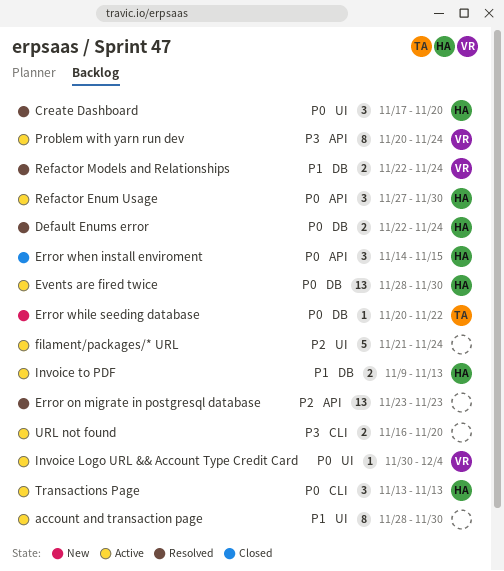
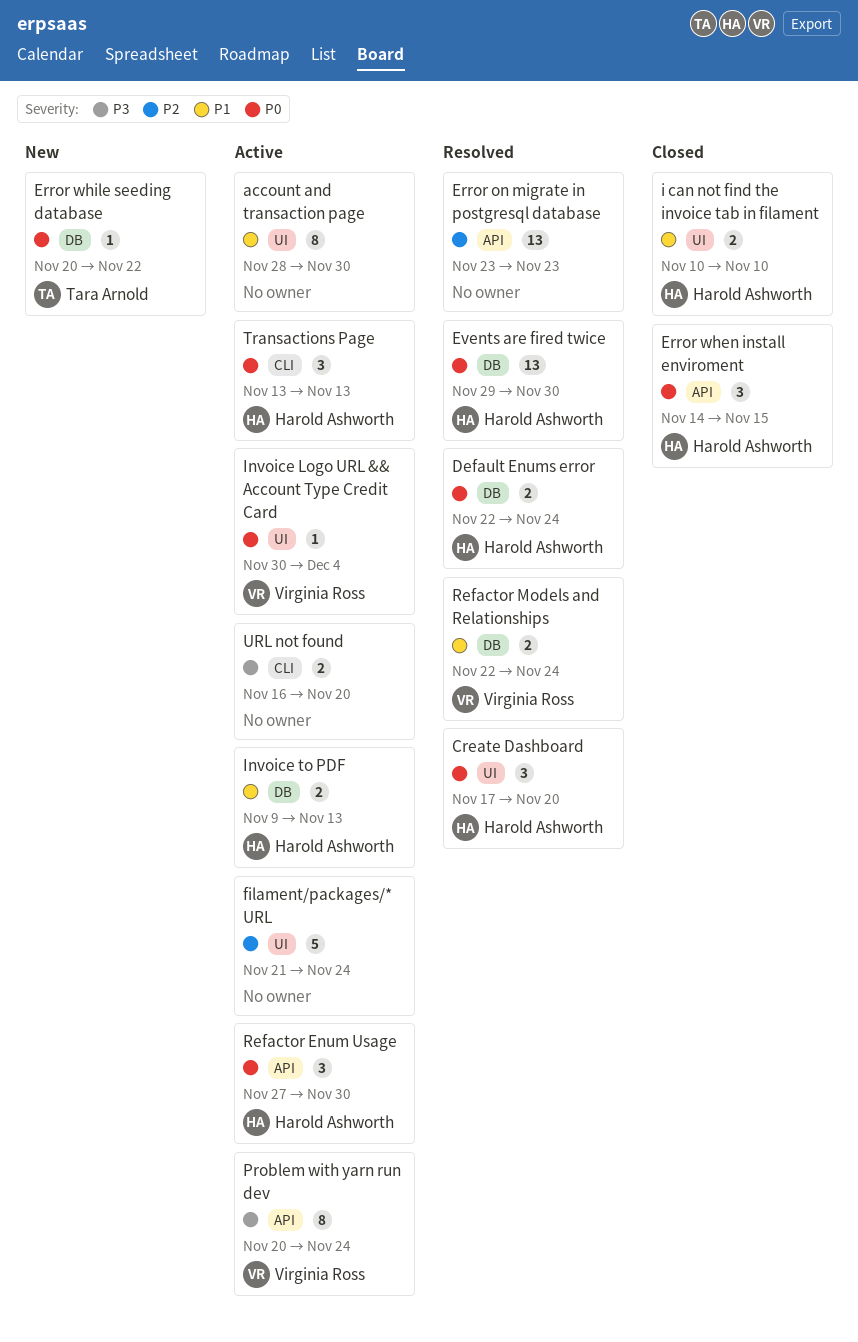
Events are fired twice, status: Active -> Resolved
Events are fired twice, start: Nov 28 -> Nov 29
i can not find the invoice tab in filament: none -> present

